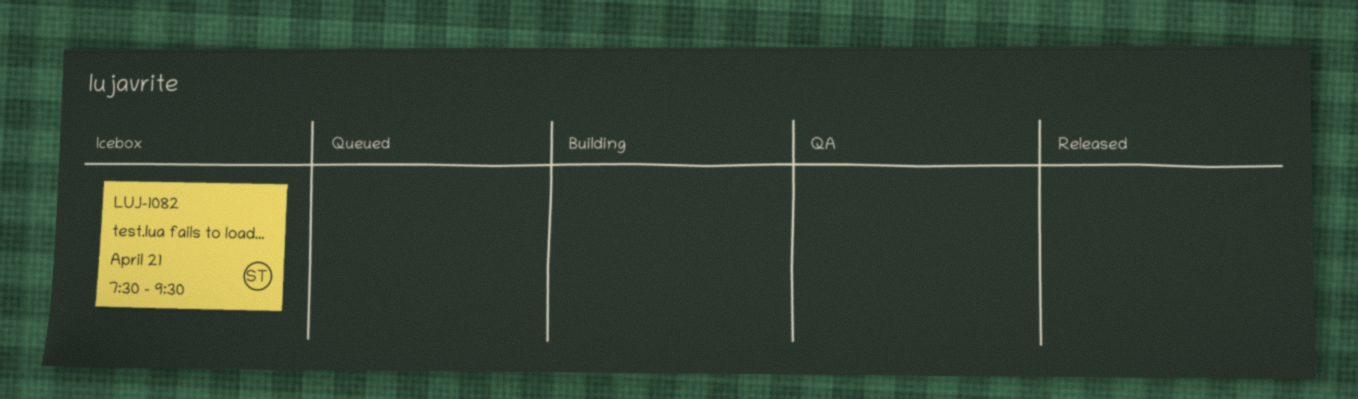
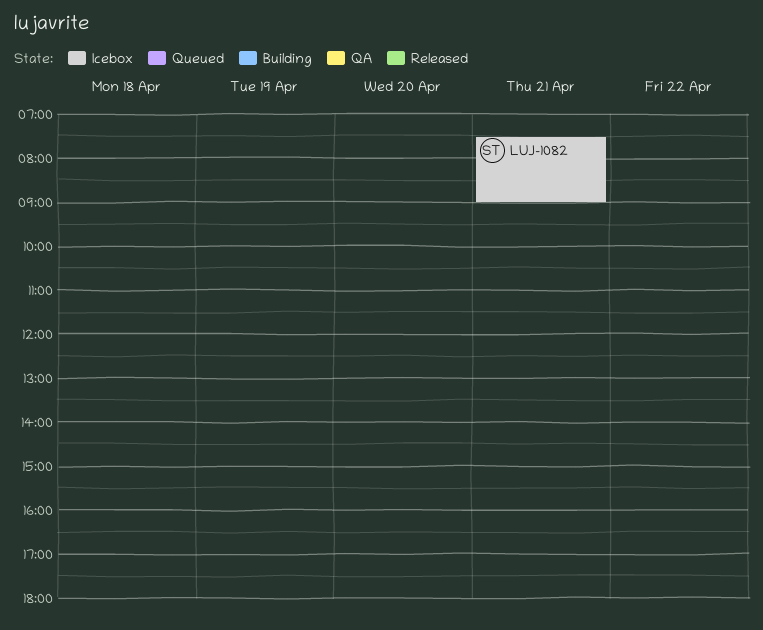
LUJ-1082, ends: 09:30 -> 09:00

